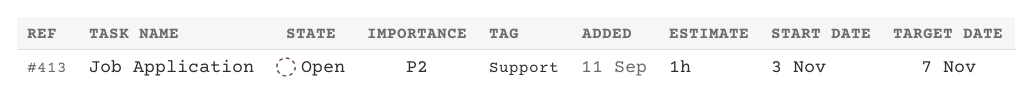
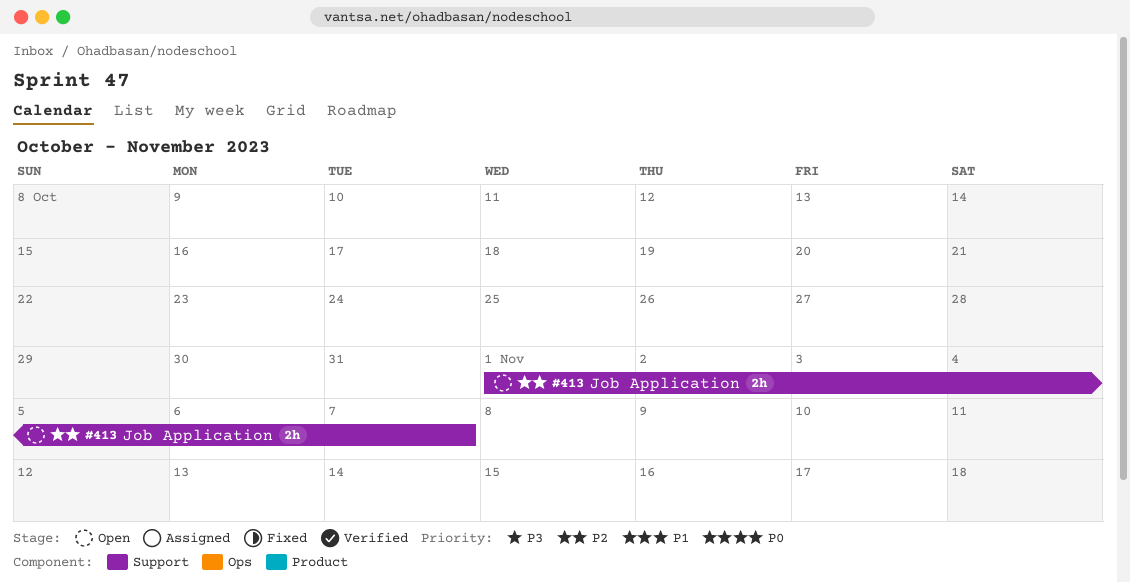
#413, estimate: 1h -> 2h
#413, start: Nov 3 -> Nov 1

